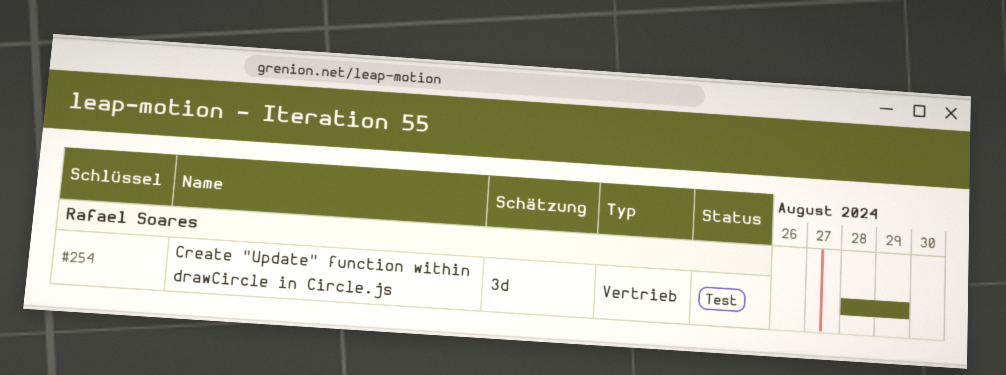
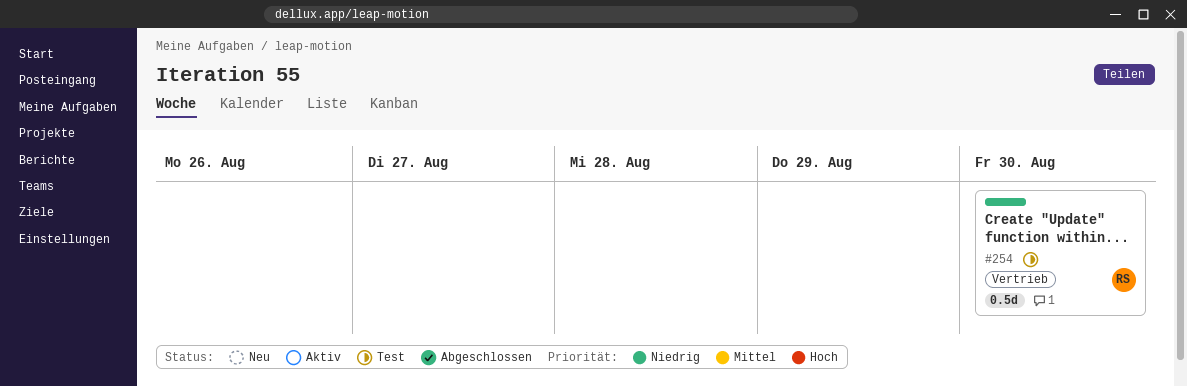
#254, estimate: 3d -> 0.5d
#254, due: Aug 29 -> Aug 30

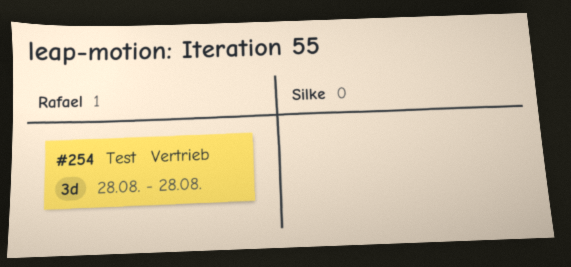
#254, estimate: 0.5d -> 3d
#254, due: Aug 30 -> Aug 28

